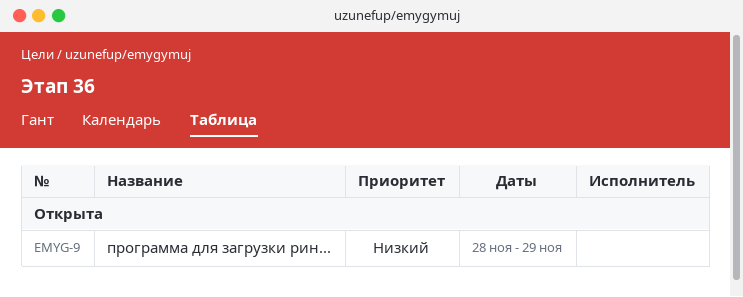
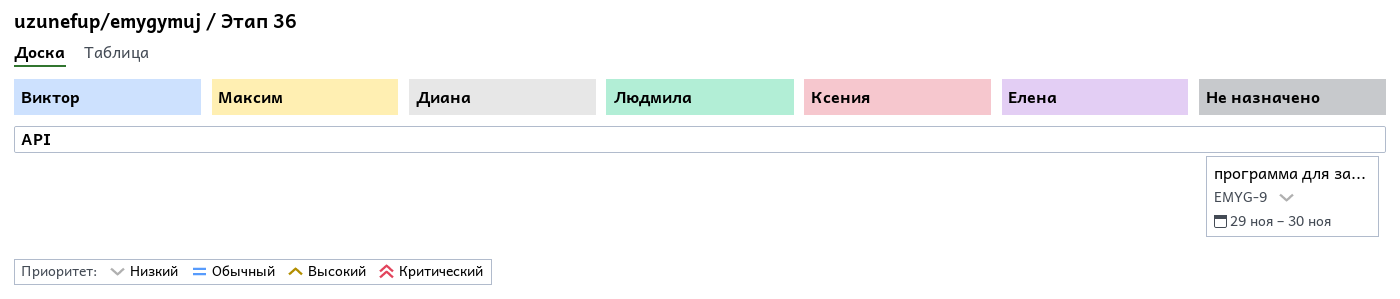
EMYG-9, start: Nov 28 -> Nov 29
EMYG-9, due: Nov 29 -> Nov 30

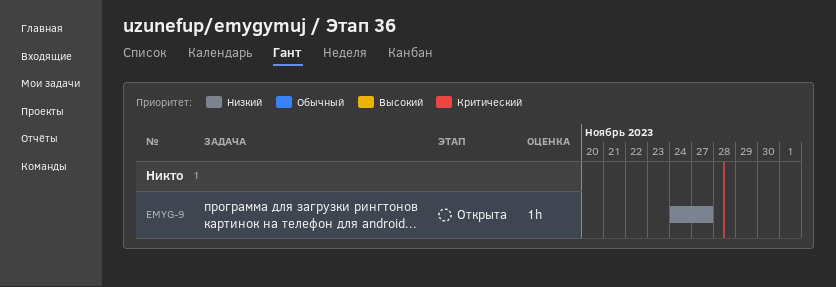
EMYG-9, start: Nov 29 -> Nov 24
EMYG-9, due: Nov 30 -> Nov 27

